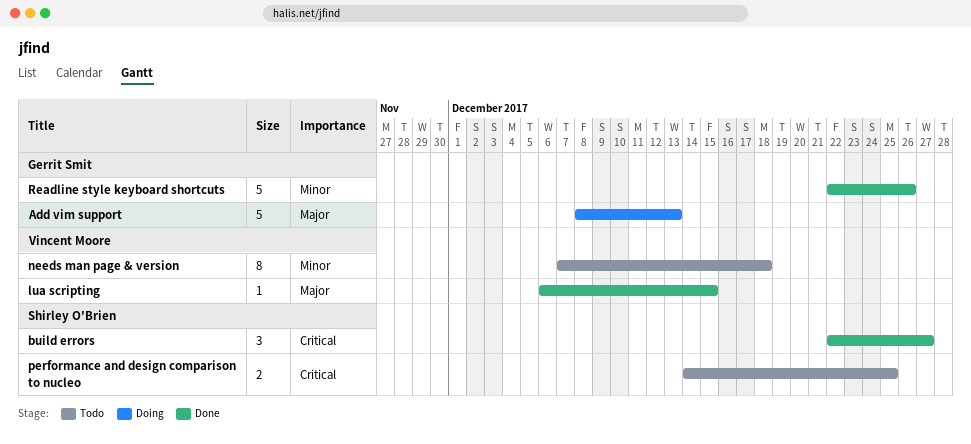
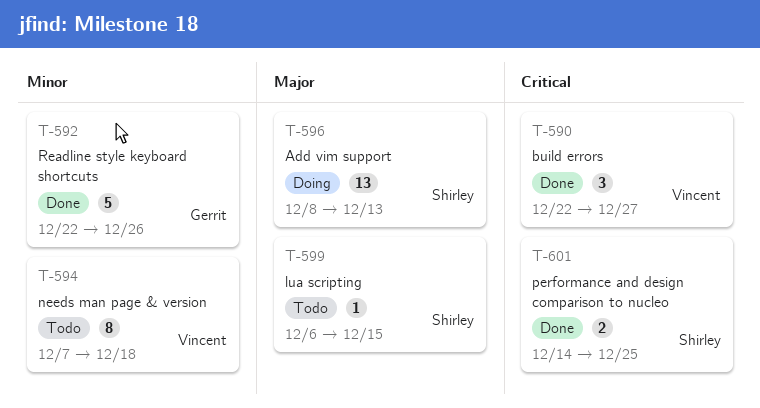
Add vim support, owner: Gerrit Smit -> Shirley O'Brien
Add vim support, estimate: 5 -> 13
build errors, owner: Shirley O'Brien -> Vincent Moore
lua scripting, status: Done -> Todo
lua scripting, owner: Vincent Moore -> Shirley O'Brien
performance and design comparison to nucleo, status: Todo -> Done

